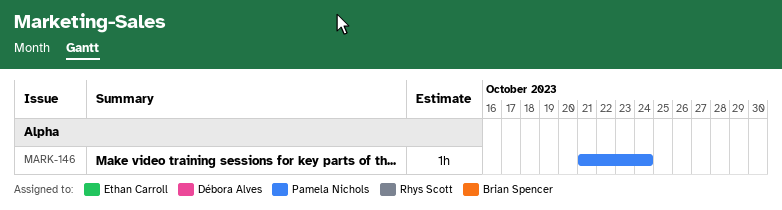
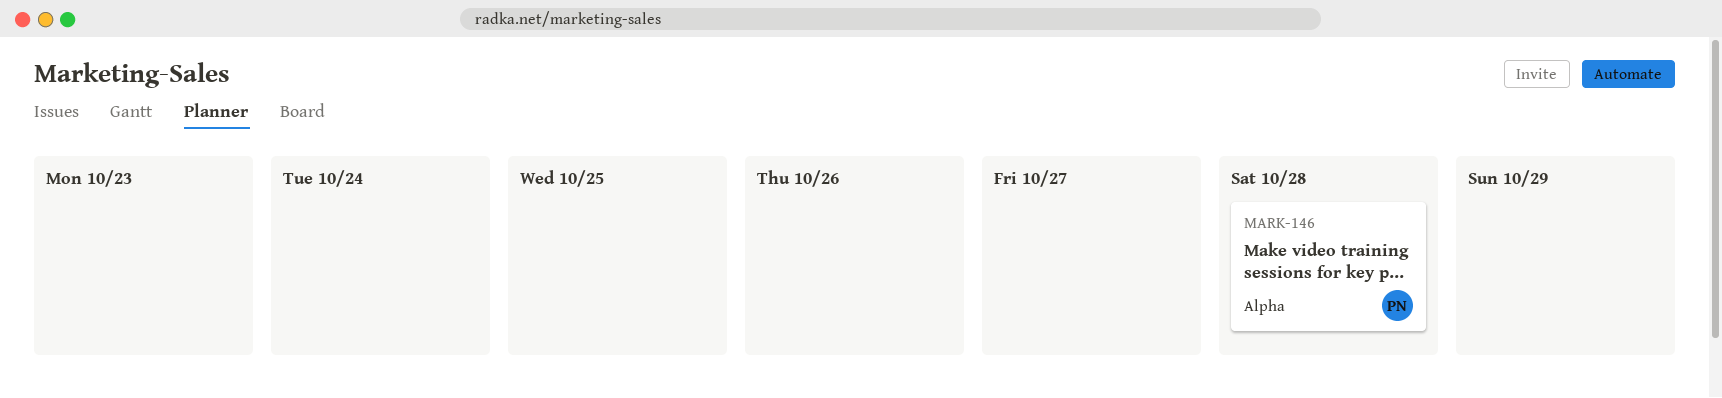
MARK-146, due: Oct 24 -> Oct 28

